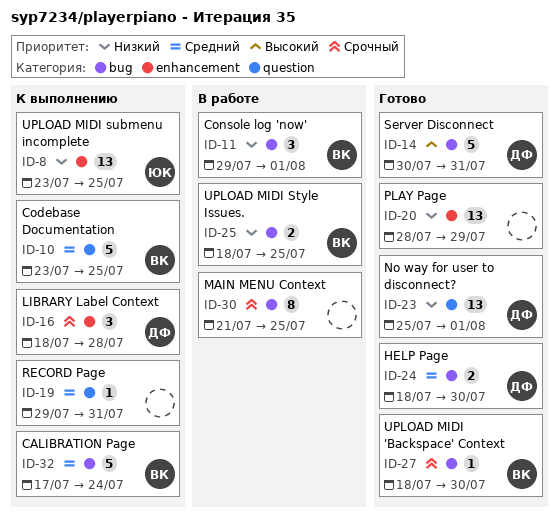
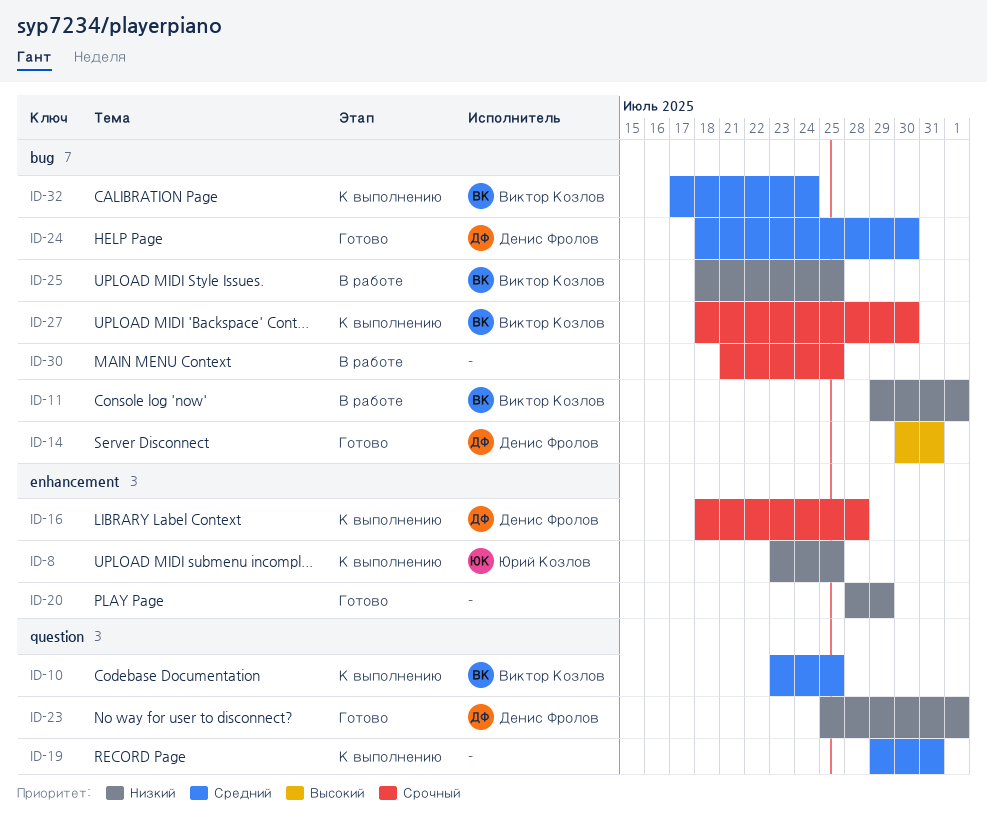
ID-27, status: Готово -> К выполнению

